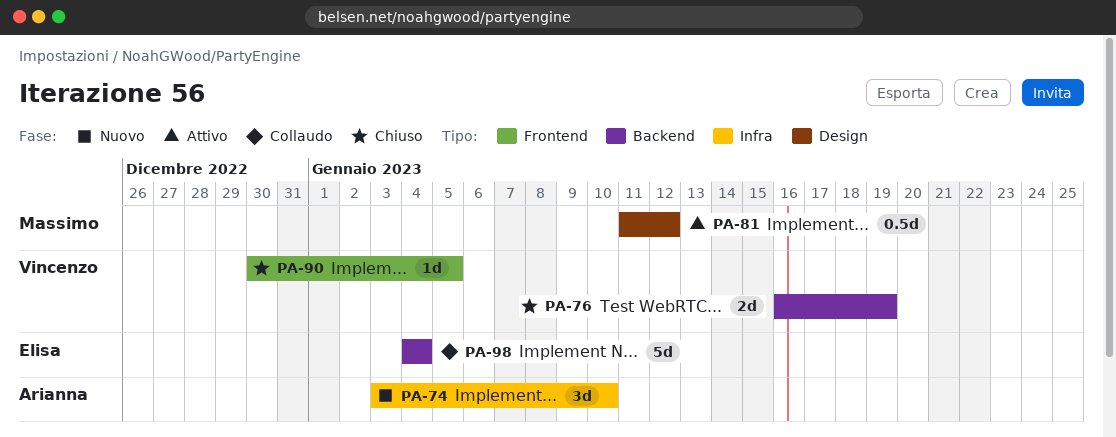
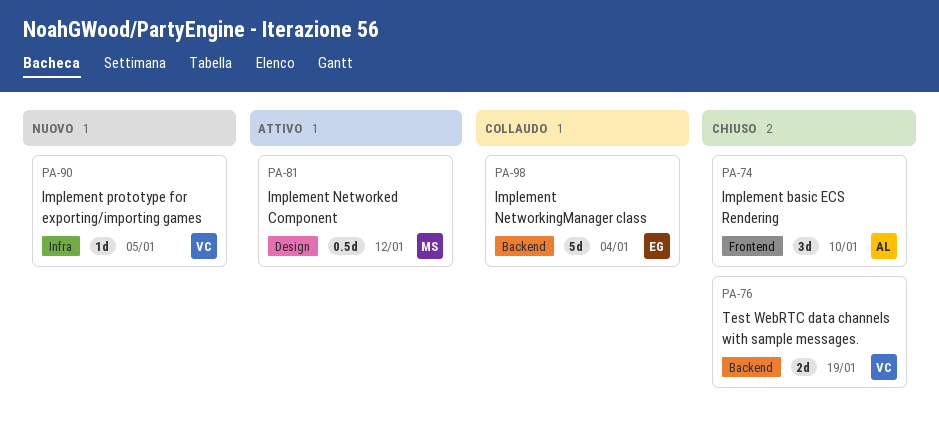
PA-74, status: Nuovo -> Chiuso
PA-74, label: Infra -> Frontend
PA-90, status: Chiuso -> Nuovo
PA-90, label: Frontend -> Infra

